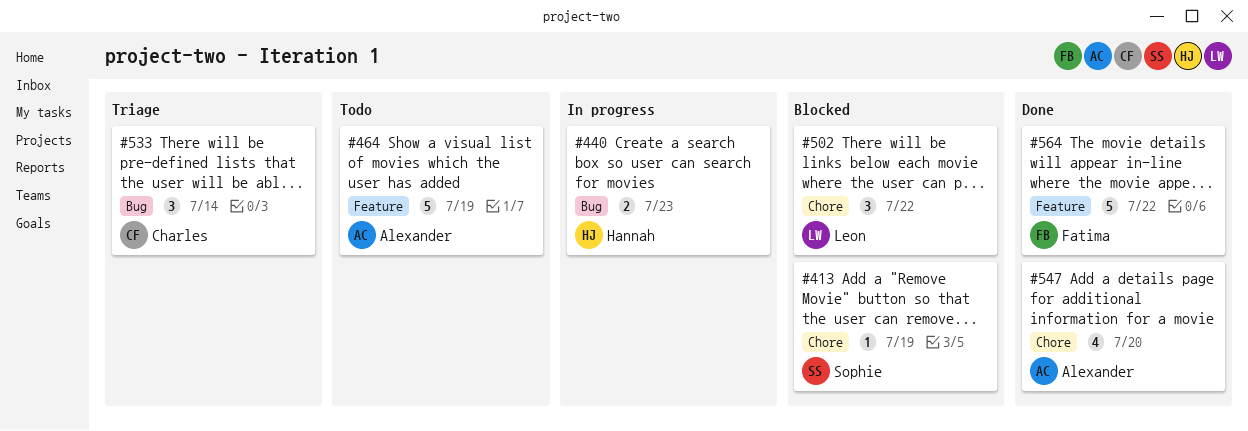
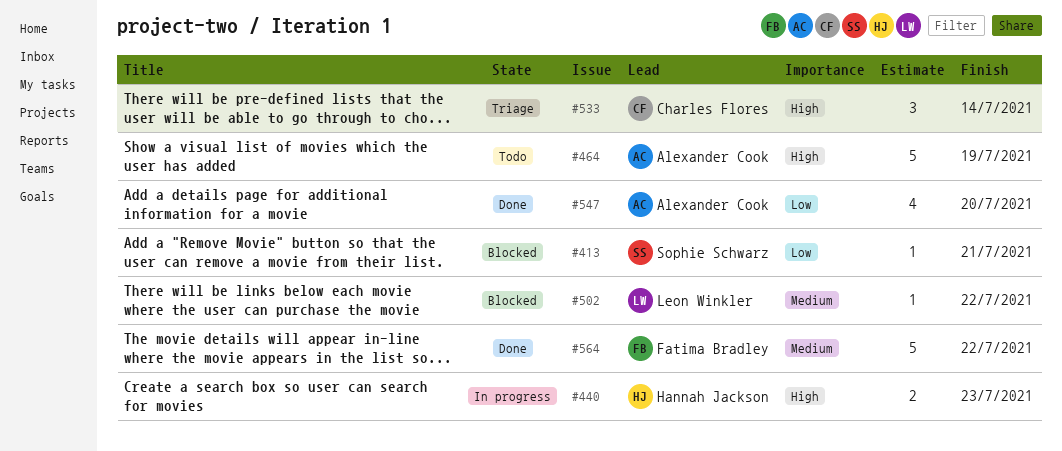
#413, due: Jul 19 -> Jul 21
#502, estimate: 3 -> 1

